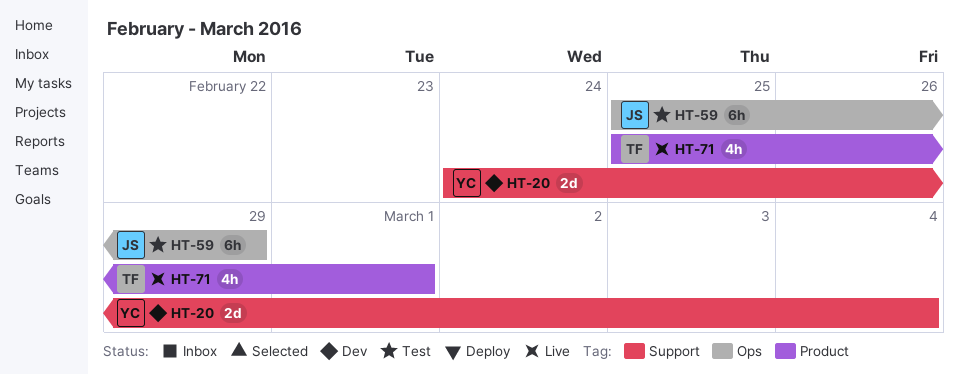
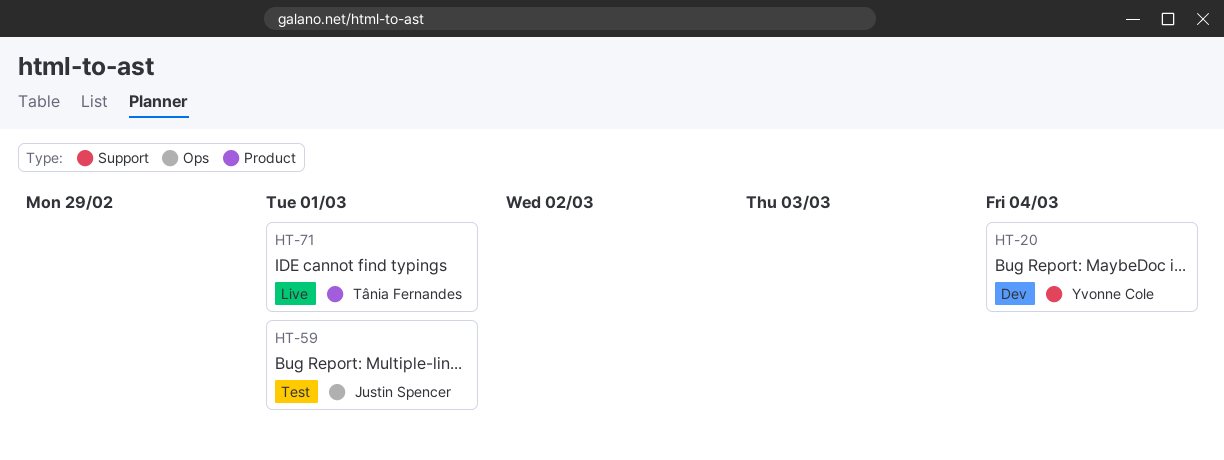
HT-59, due: Feb 29 -> Mar 1

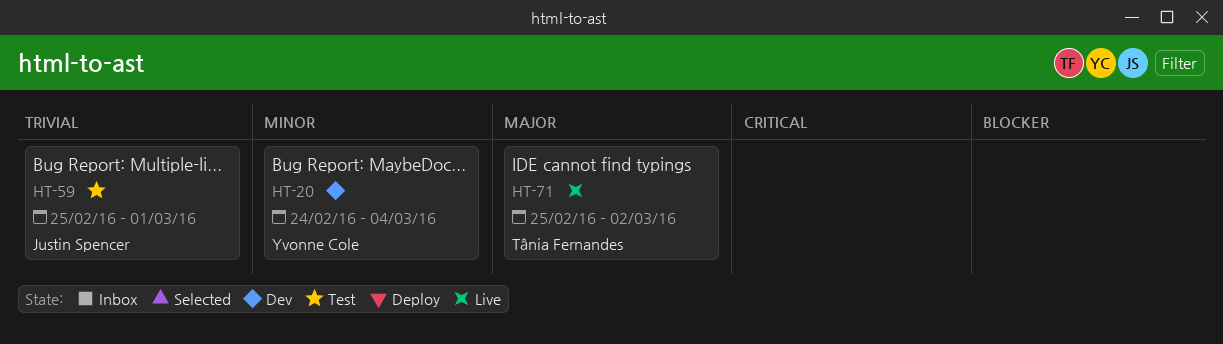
HT-71, due: Mar 1 -> Mar 2

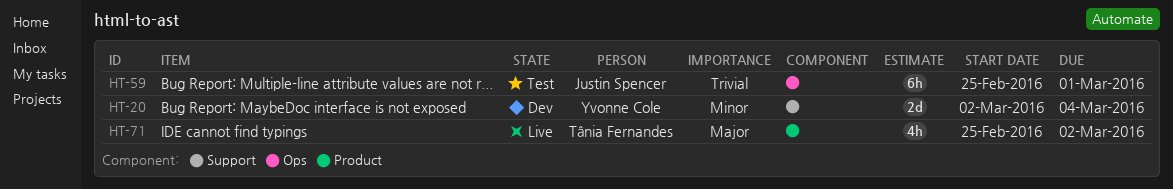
HT-20, start: Feb 24 -> Mar 2

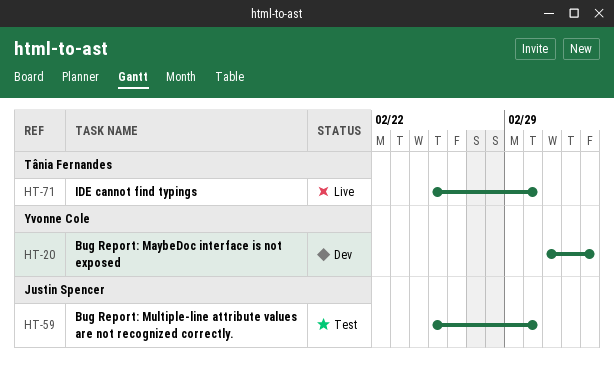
HT-71, due: Mar 2 -> Mar 1

